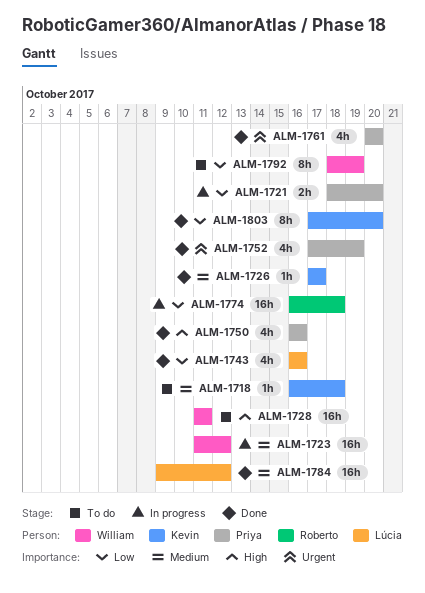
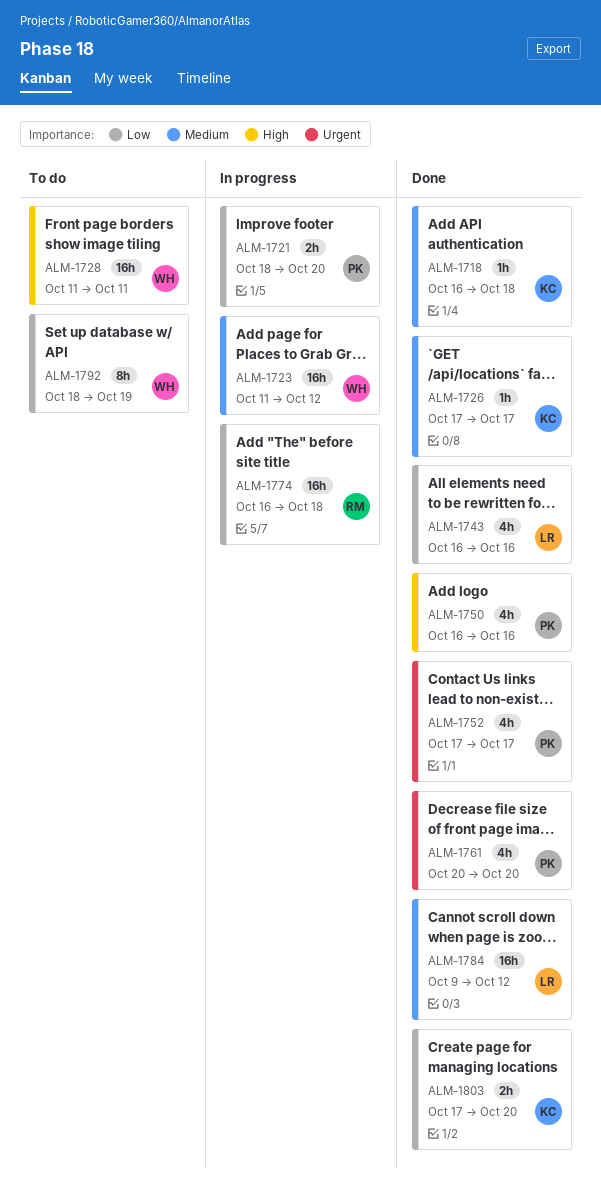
ALM-1718, status: To do -> Done
ALM-1752, due: Oct 19 -> Oct 17
ALM-1803, estimate: 8h -> 2h

